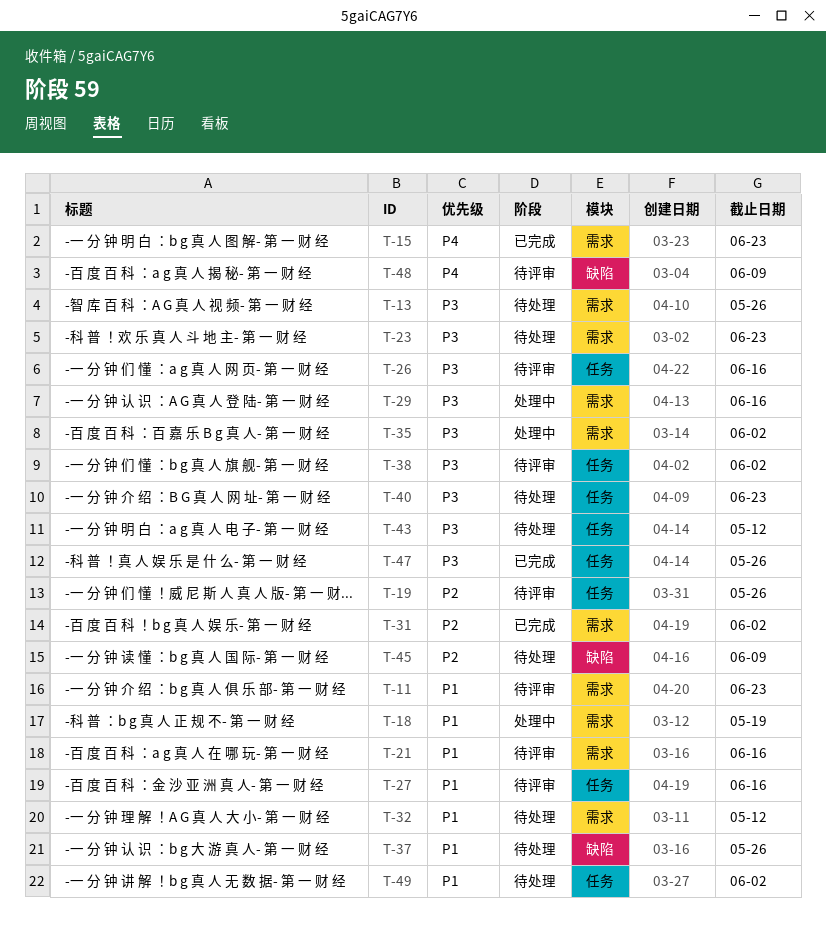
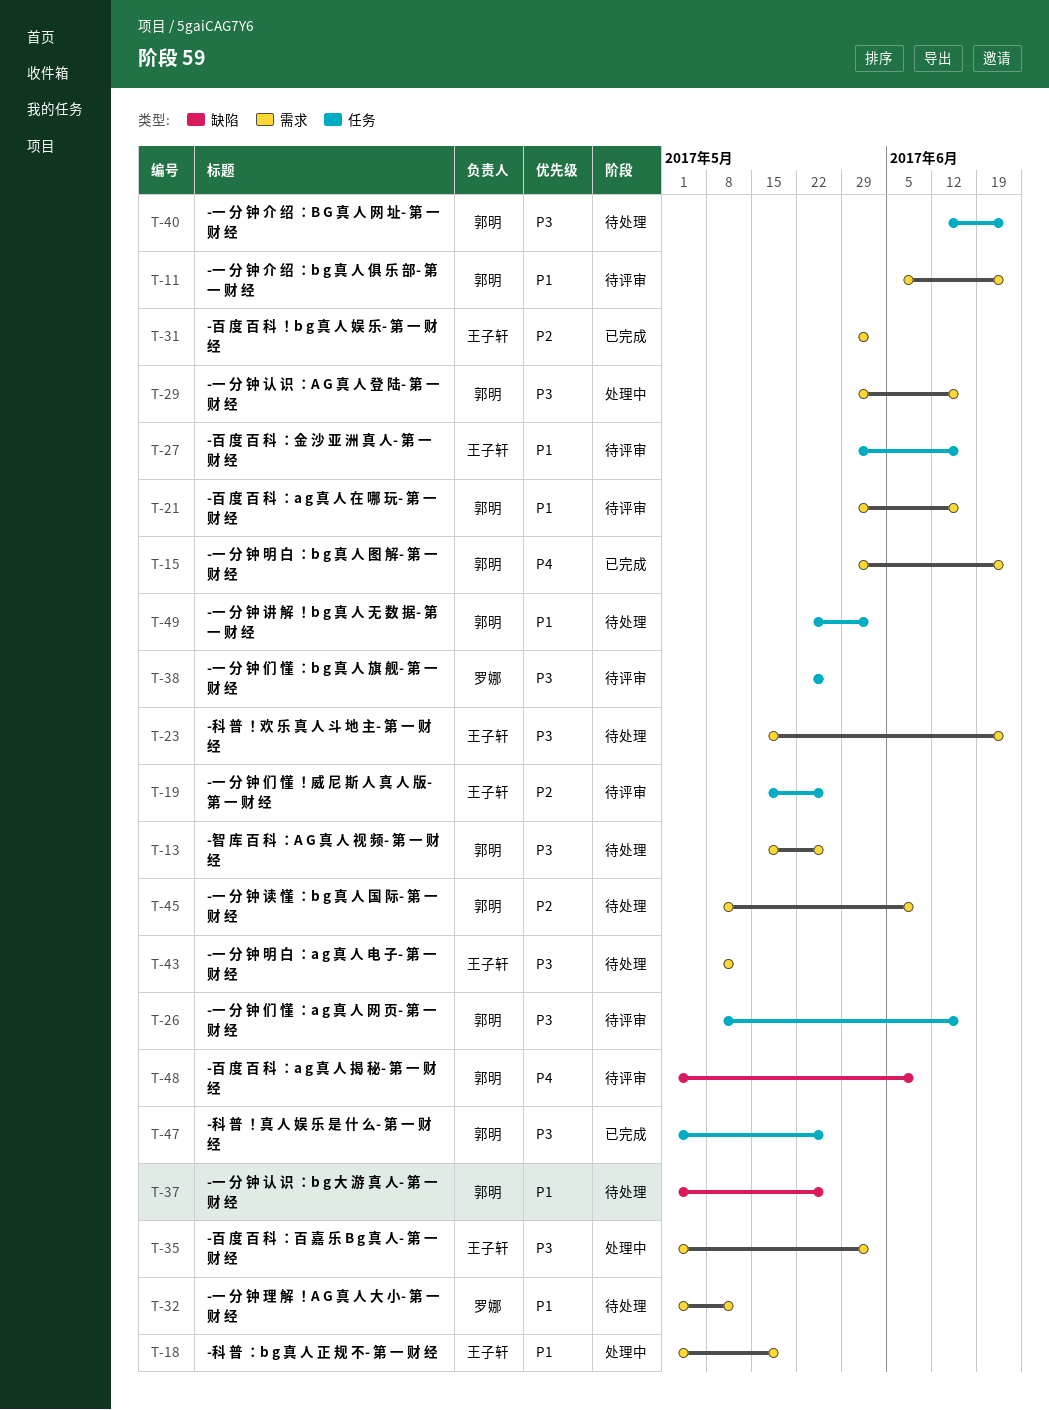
T-38, due: Jun 2 -> May 26
T-43, label: 任务 -> 需求
T-45, label: 缺陷 -> 需求

